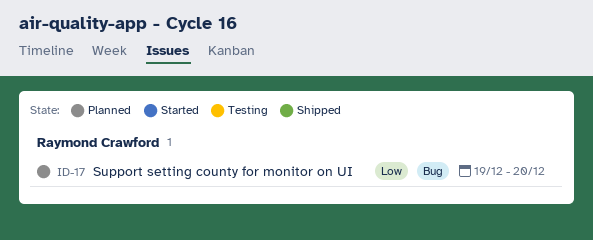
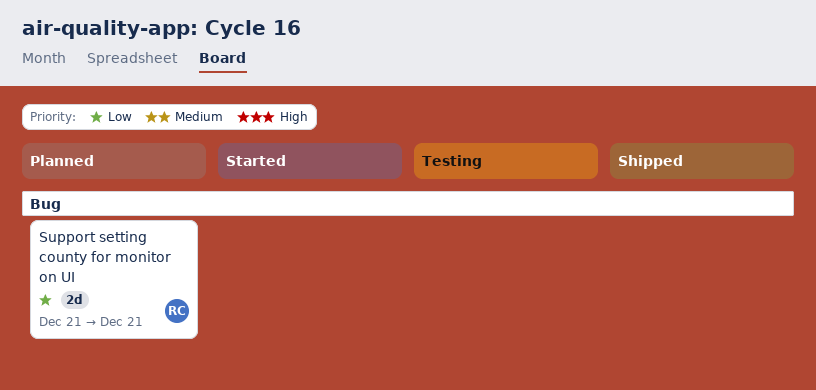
Support setting county for monitor on UI, start: Dec 19 -> Dec 21
Support setting county for monitor on UI, due: Dec 20 -> Dec 21

